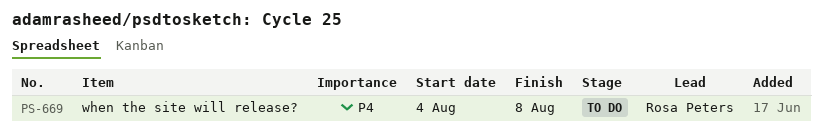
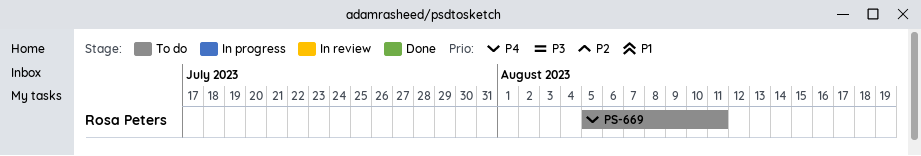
PS-669, start: Aug 4 -> Aug 5
PS-669, due: Aug 8 -> Aug 11

